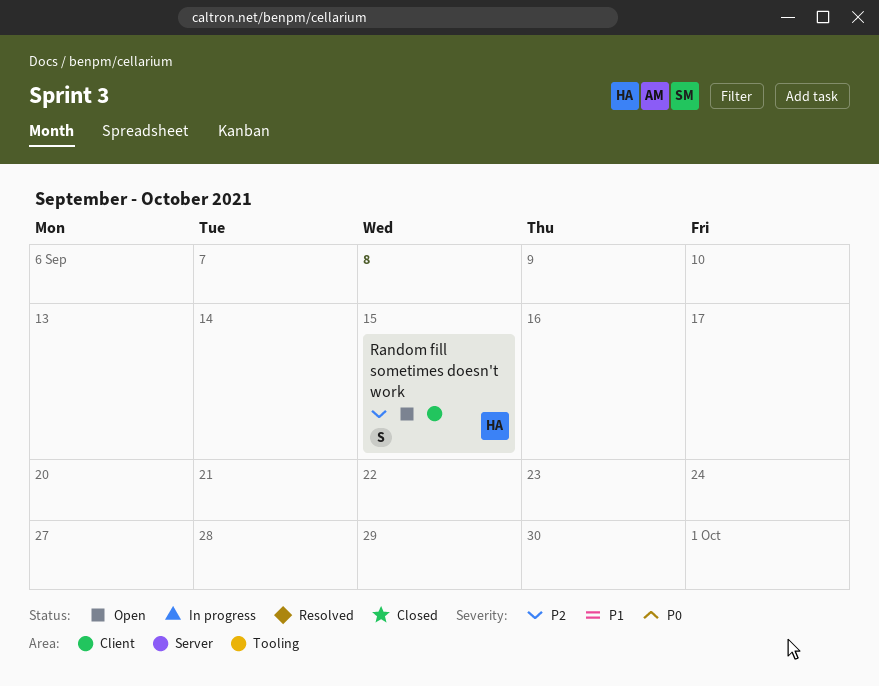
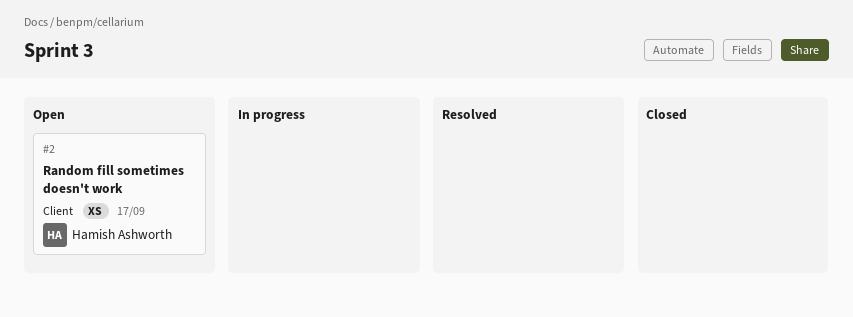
Random fill sometimes doesn't work, estimate: S -> XS
Random fill sometimes doesn't work, due: Sep 15 -> Sep 17

